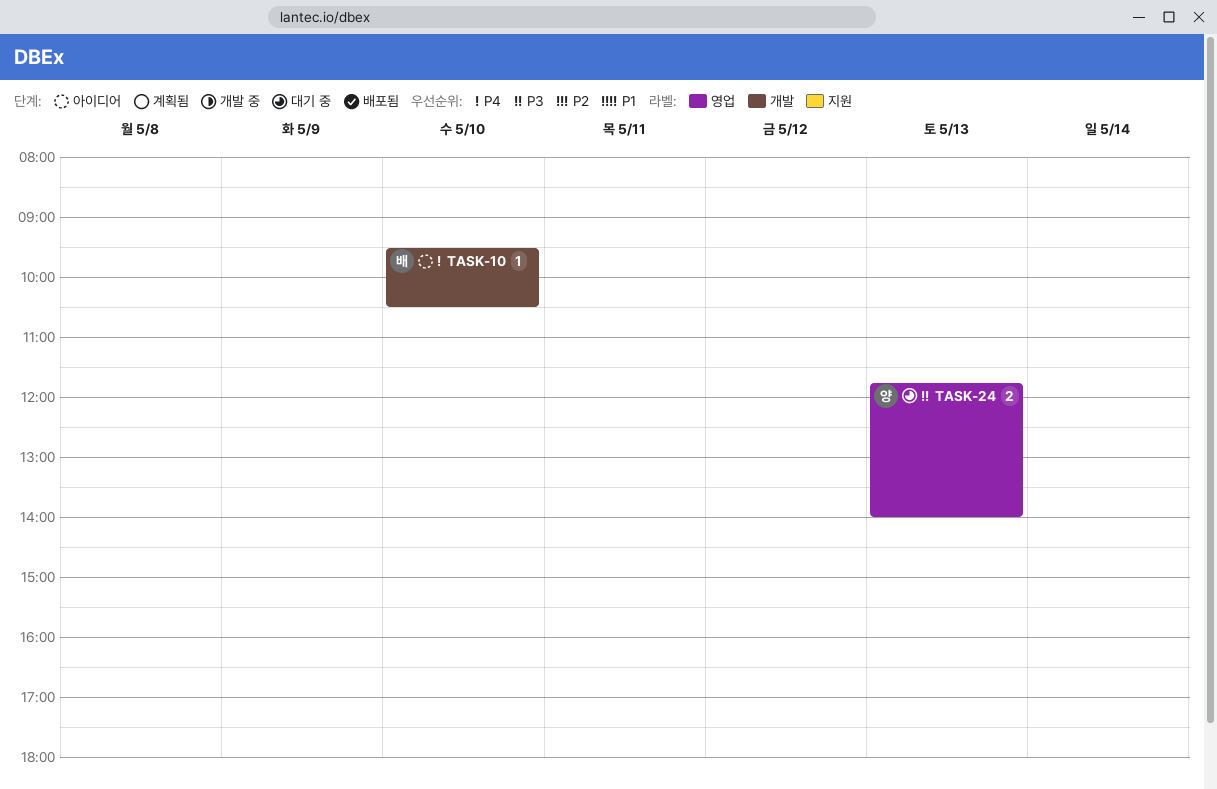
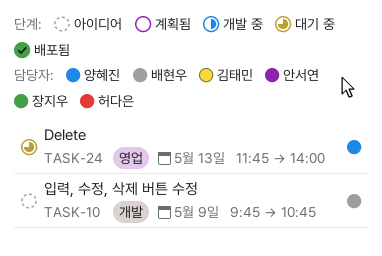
TASK-10, day: May 10 -> May 9
TASK-10, begins: 09:30 -> 09:45
TASK-10, ends: 10:30 -> 10:45

